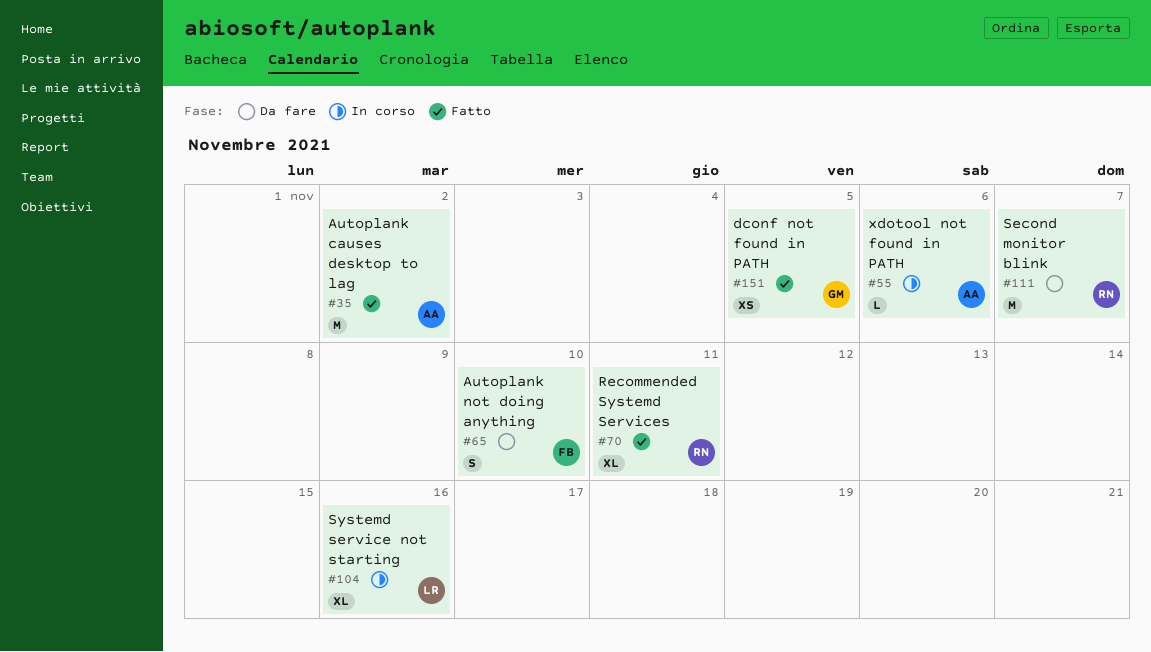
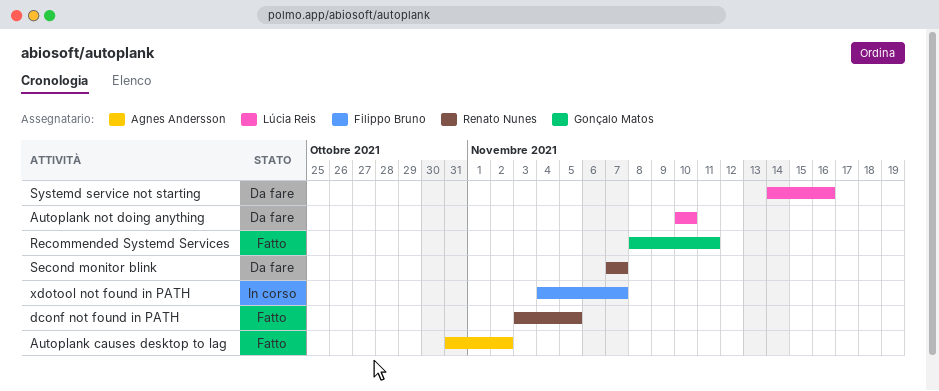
Autoplank not doing anything, owner: Filippo Bruno -> Lúcia Reis
dconf not found in PATH, owner: Gonçalo Matos -> Renato Nunes
Recommended Systemd Services, owner: Renato Nunes -> Gonçalo Matos
Systemd service not starting, status: In corso -> Da fare
xdotool not found in PATH, owner: Agnes Andersson -> Filippo Bruno
xdotool not found in PATH, due: Nov 6 -> Nov 7

